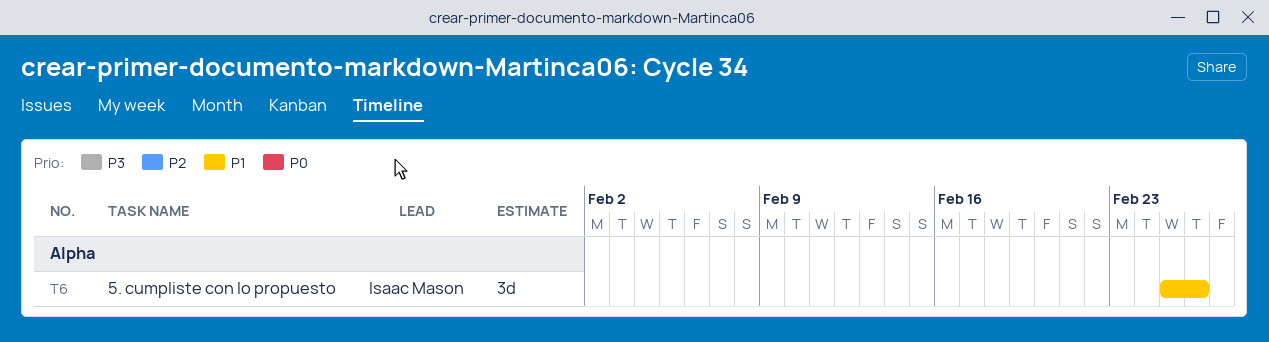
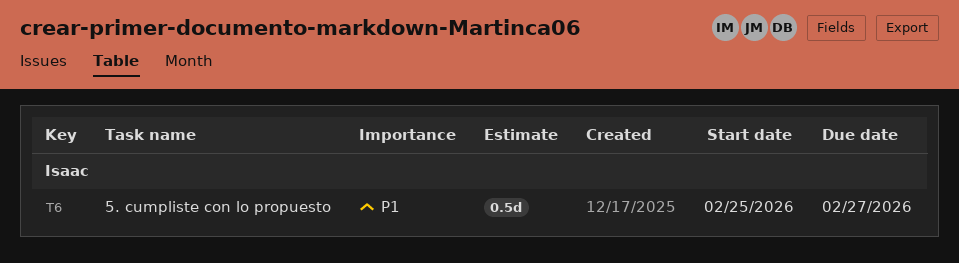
T6, estimate: 3d -> 0.5d
T6, due: Feb 26 -> Feb 27

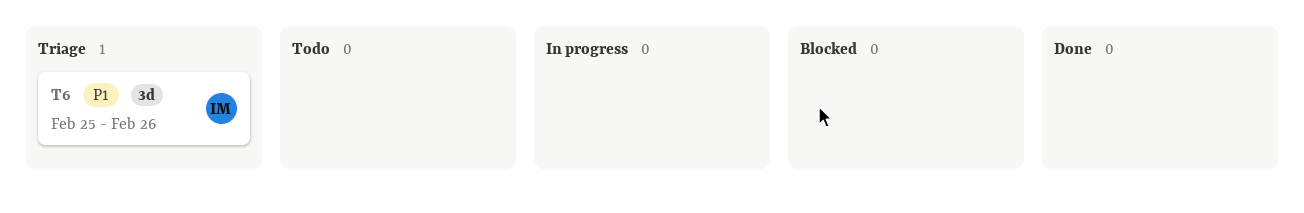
T6, estimate: 0.5d -> 3d
T6, due: Feb 27 -> Feb 26

